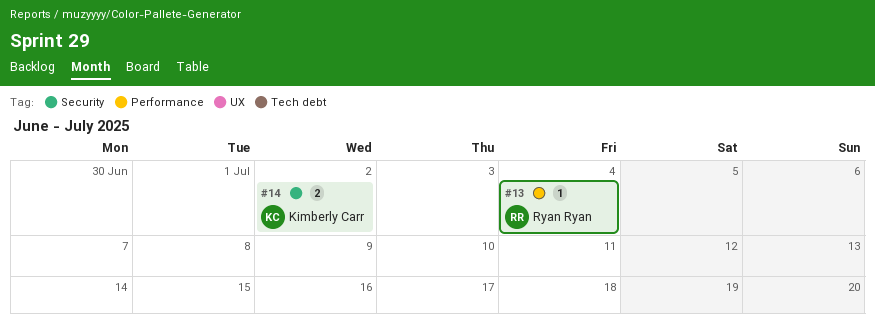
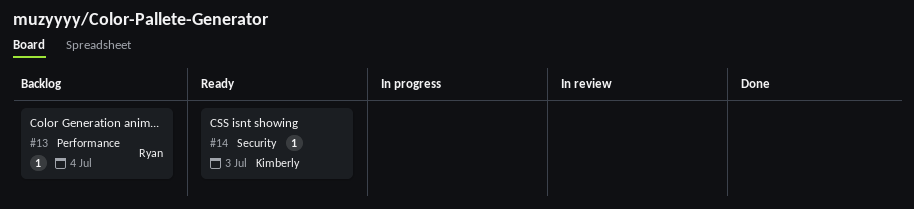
#14, estimate: 2 -> 1
#14, due: Jul 2 -> Jul 3

